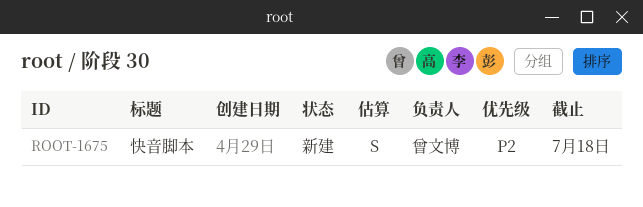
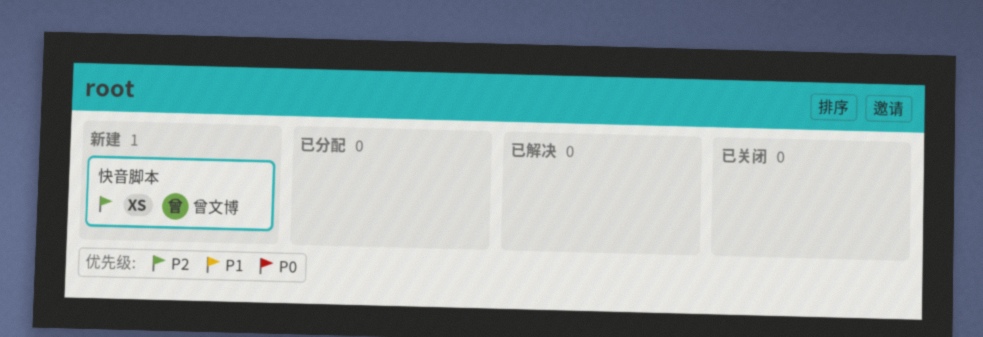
快音脚本, estimate: S -> XS

